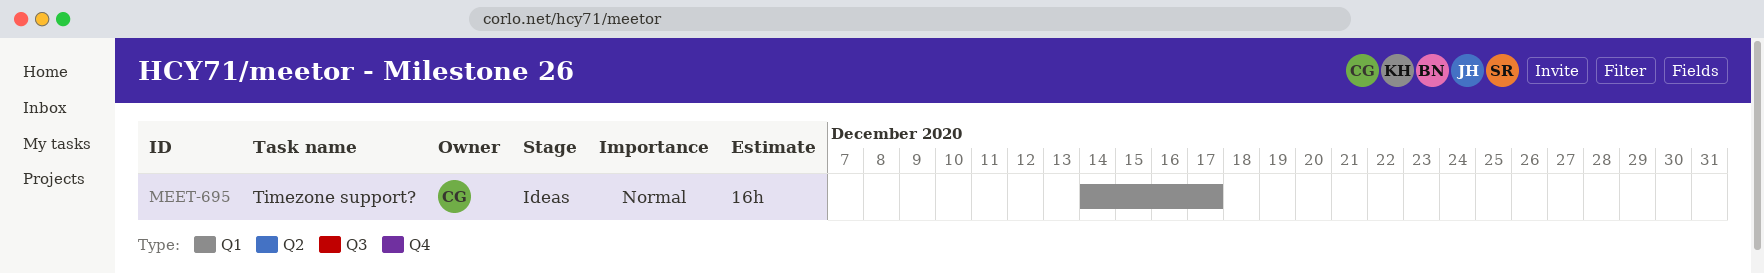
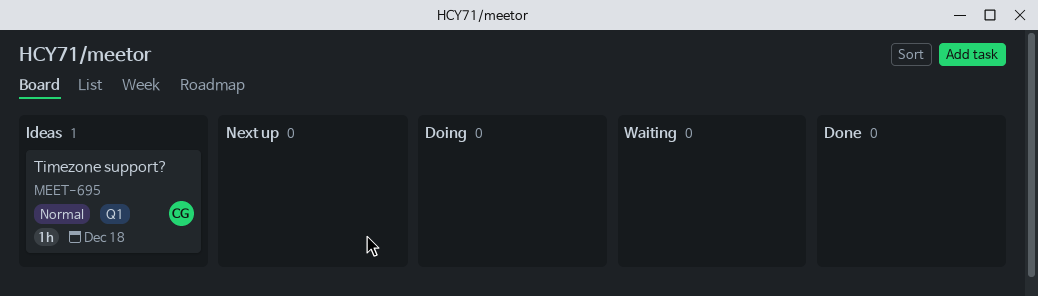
MEET-695, estimate: 16h -> 1h
MEET-695, due: Dec 17 -> Dec 18

